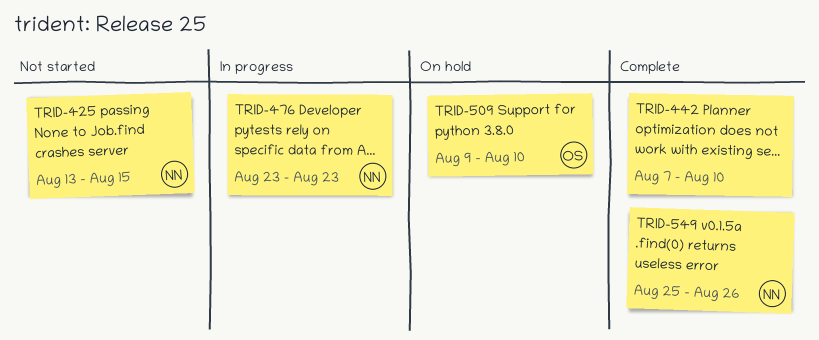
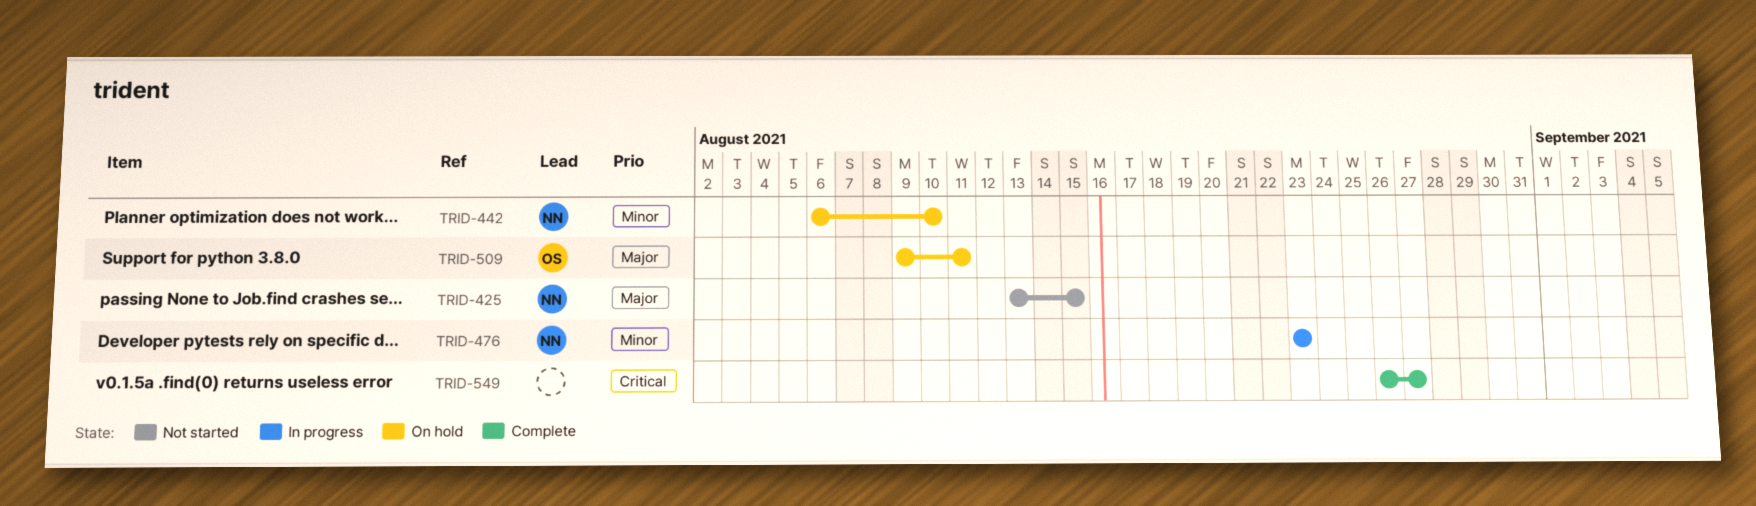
TRID-442, status: Complete -> On hold
TRID-442, owner: none -> NN
TRID-442, start: Aug 7 -> Aug 6
TRID-509, due: Aug 10 -> Aug 11
TRID-549, owner: NN -> none
TRID-549, start: Aug 25 -> Aug 26
TRID-549, due: Aug 26 -> Aug 27

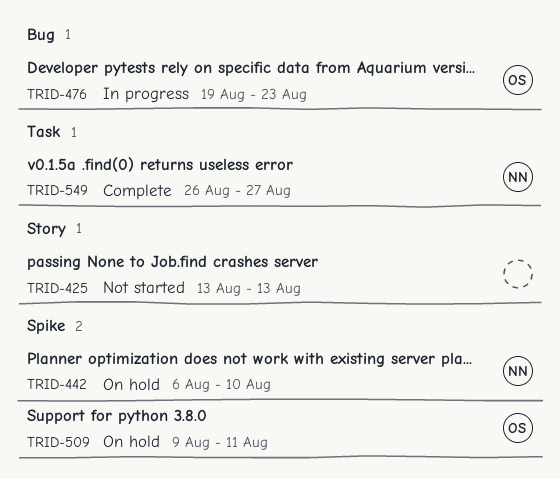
TRID-425, owner: NN -> none
TRID-425, due: Aug 15 -> Aug 13
TRID-476, owner: NN -> OS
TRID-476, start: Aug 23 -> Aug 19
TRID-549, owner: none -> NN

